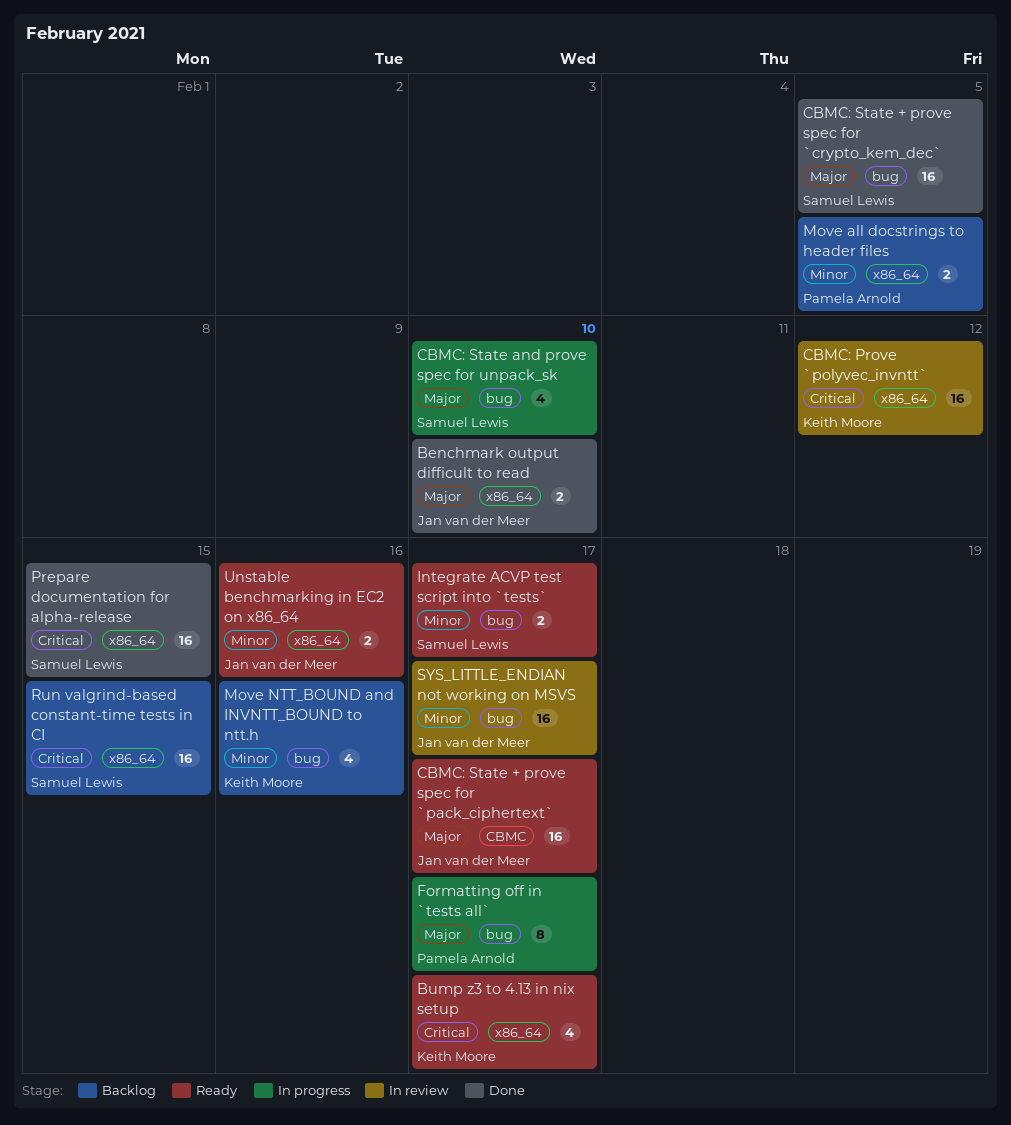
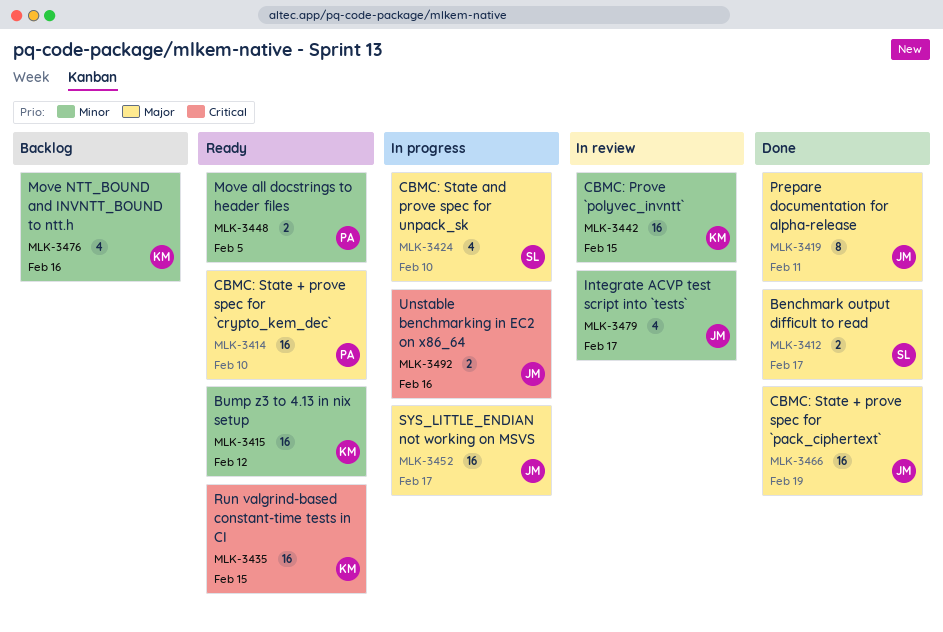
Benchmark output difficult to read, owner: Jan van der Meer -> Samuel Lewis
Benchmark output difficult to read, due: Feb 10 -> Feb 17
Bump z3 to 4.13 in nix setup, priority: Critical -> Minor
Bump z3 to 4.13 in nix setup, estimate: 4 -> 16
Bump z3 to 4.13 in nix setup, due: Feb 17 -> Feb 12
CBMC: Prove `polyvec_invntt`, priority: Critical -> Minor
CBMC: Prove `polyvec_invntt`, due: Feb 12 -> Feb 15
CBMC: State + prove spec for `crypto_kem_dec`, status: Done -> Ready
CBMC: State + prove spec for `crypto_kem_dec`, owner: Samuel Lewis -> Pamela Arnold
CBMC: State + prove spec for `crypto_kem_dec`, due: Feb 5 -> Feb 10
CBMC: State + prove spec for `pack_ciphertext`, status: Ready -> Done
CBMC: State + prove spec for `pack_ciphertext`, due: Feb 17 -> Feb 19
Formatting off in `tests all`: present -> none
Integrate ACVP test script into `tests`, status: Ready -> In review
Integrate ACVP test script into `tests`, owner: Samuel Lewis -> Jan van der Meer
Integrate ACVP test script into `tests`, estimate: 2 -> 4
Move all docstrings to header files, status: Backlog -> Ready
Prepare documentation for alpha-release, owner: Samuel Lewis -> Jan van der Meer
Prepare documentation for alpha-release, priority: Critical -> Major
Prepare documentation for alpha-release, estimate: 16 -> 8
Prepare documentation for alpha-release, due: Feb 15 -> Feb 11
Run valgrind-based constant-time tests in CI, status: Backlog -> Ready
Run valgrind-based constant-time tests in CI, owner: Samuel Lewis -> Keith Moore
SYS_LITTLE_ENDIAN not working on MSVS, status: In review -> In progress
SYS_LITTLE_ENDIAN not working on MSVS, priority: Minor -> Major
Unstable benchmarking in EC2 on x86_64, status: Ready -> In progress
Unstable benchmarking in EC2 on x86_64, priority: Minor -> Critical

